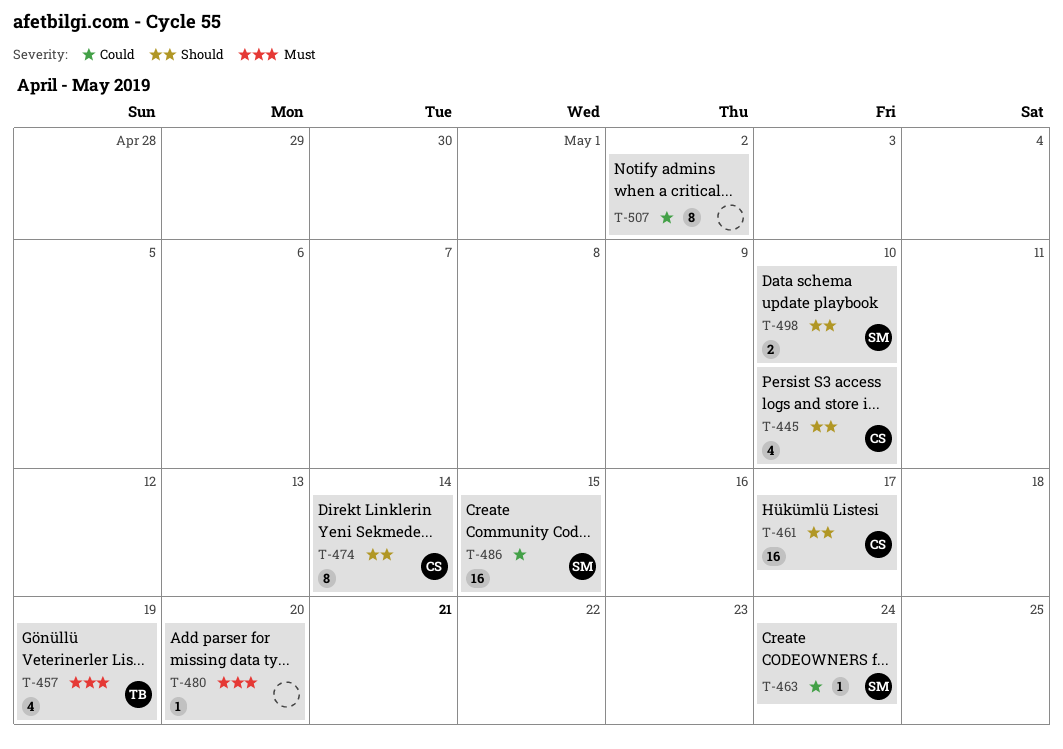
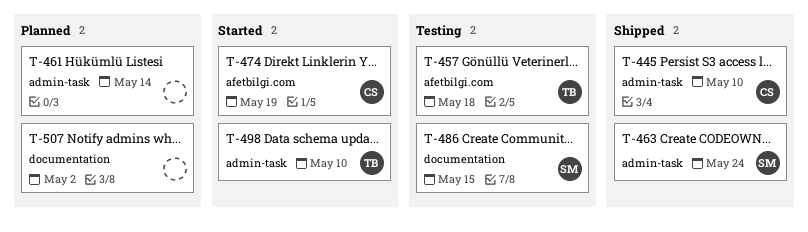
T-457, due: May 19 -> May 18
T-461, owner: CS -> none
T-461, due: May 17 -> May 14
T-474, due: May 14 -> May 19
T-480: present -> none
T-498, owner: SM -> TB

